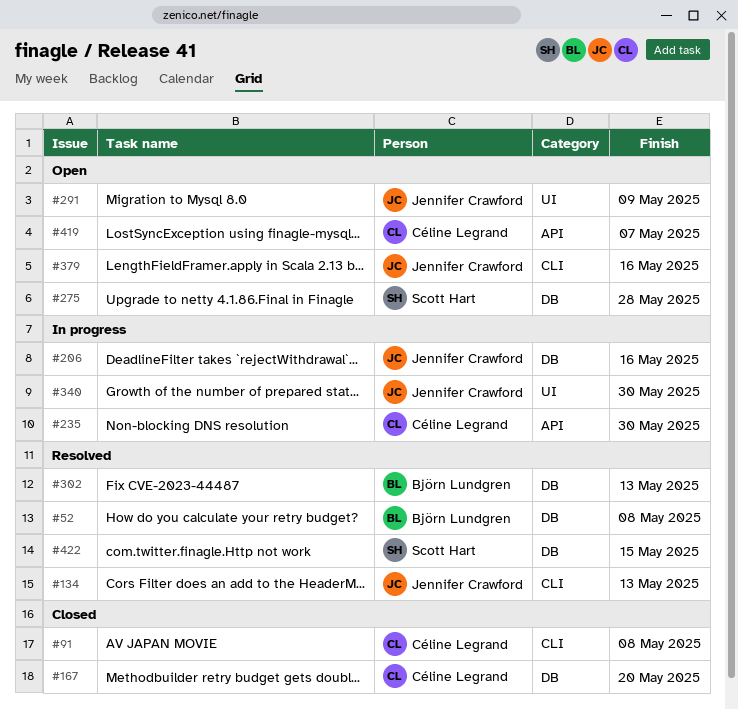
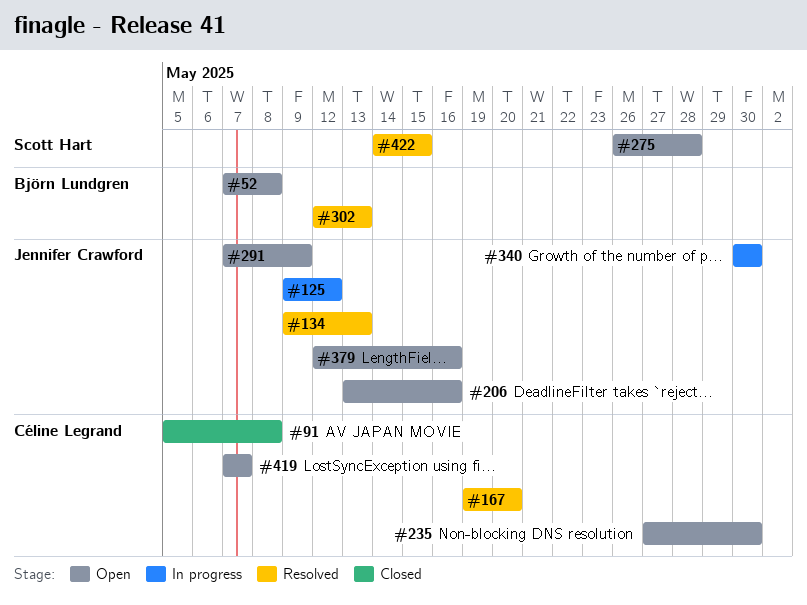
#52, status: Resolved -> Open
#125: none -> present
#167, status: Closed -> Resolved
#206, status: In progress -> Open
#235, status: In progress -> Open

